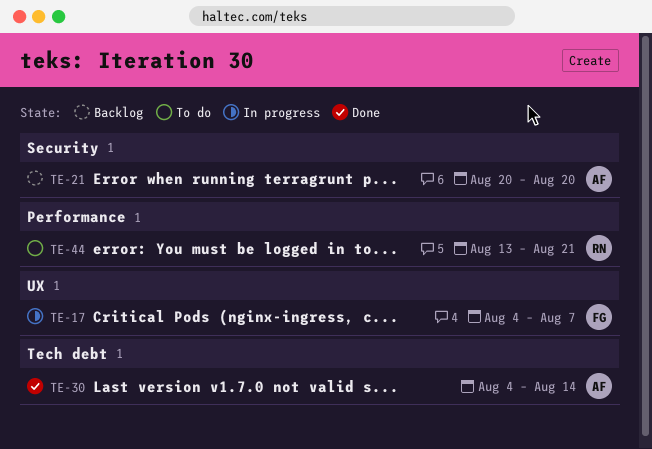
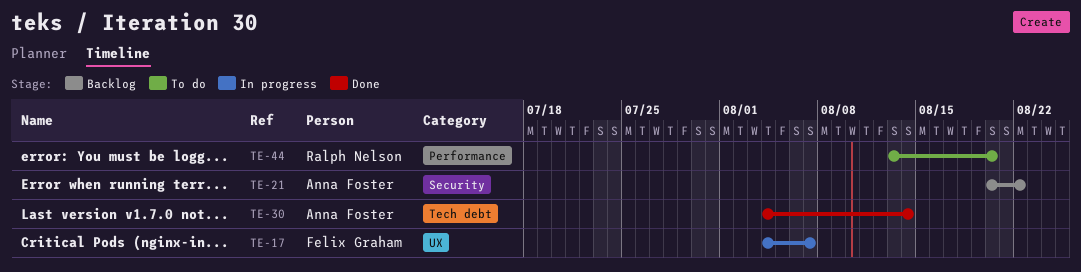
TE-21, due: Aug 20 -> Aug 22
TE-44, due: Aug 21 -> Aug 20

